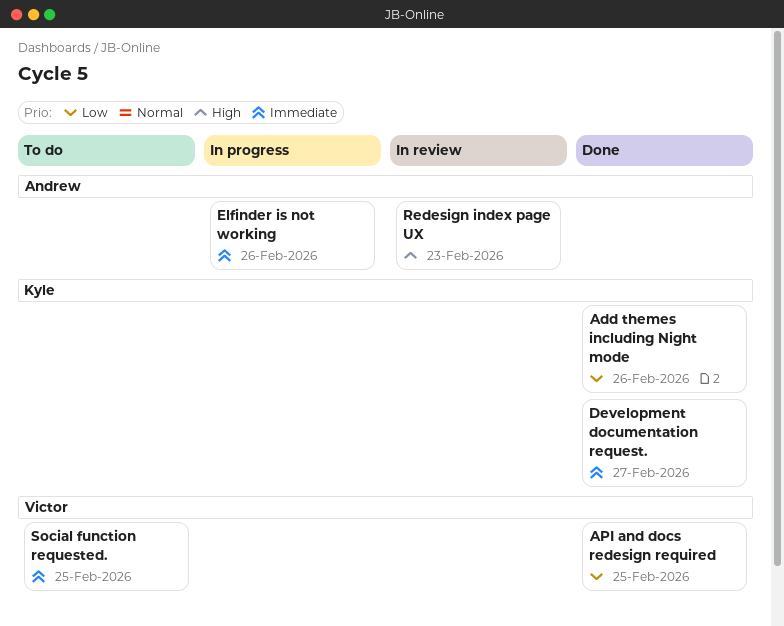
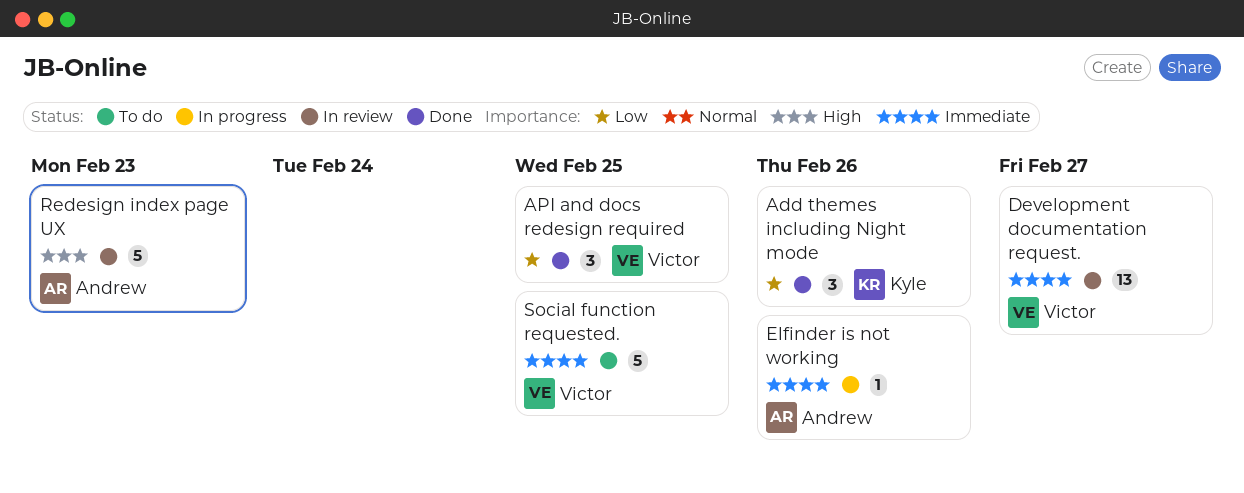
Development documentation request., status: Done -> In review
Development documentation request., owner: Kyle -> Victor

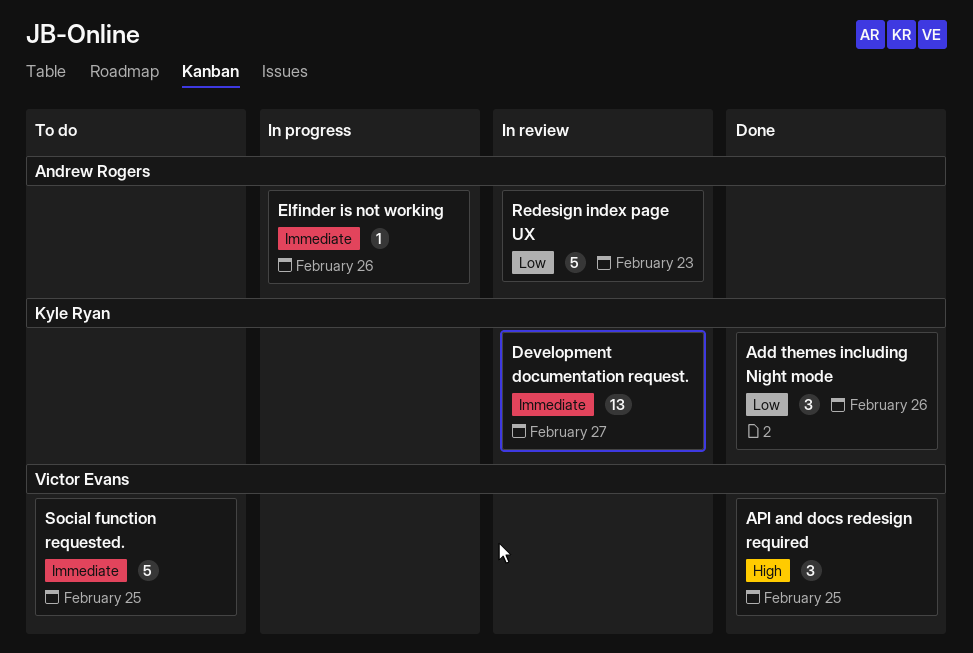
API and docs redesign required, priority: Low -> High
Development documentation request., owner: Victor Evans -> Kyle Ryan
Redesign index page UX, priority: High -> Low

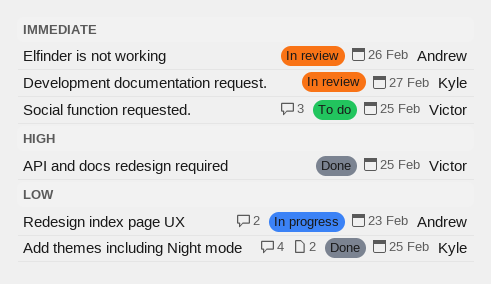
Add themes including Night mode, due: Feb 26 -> Feb 25
Elfinder is not working, status: In progress -> In review
Redesign index page UX, status: In review -> In progress

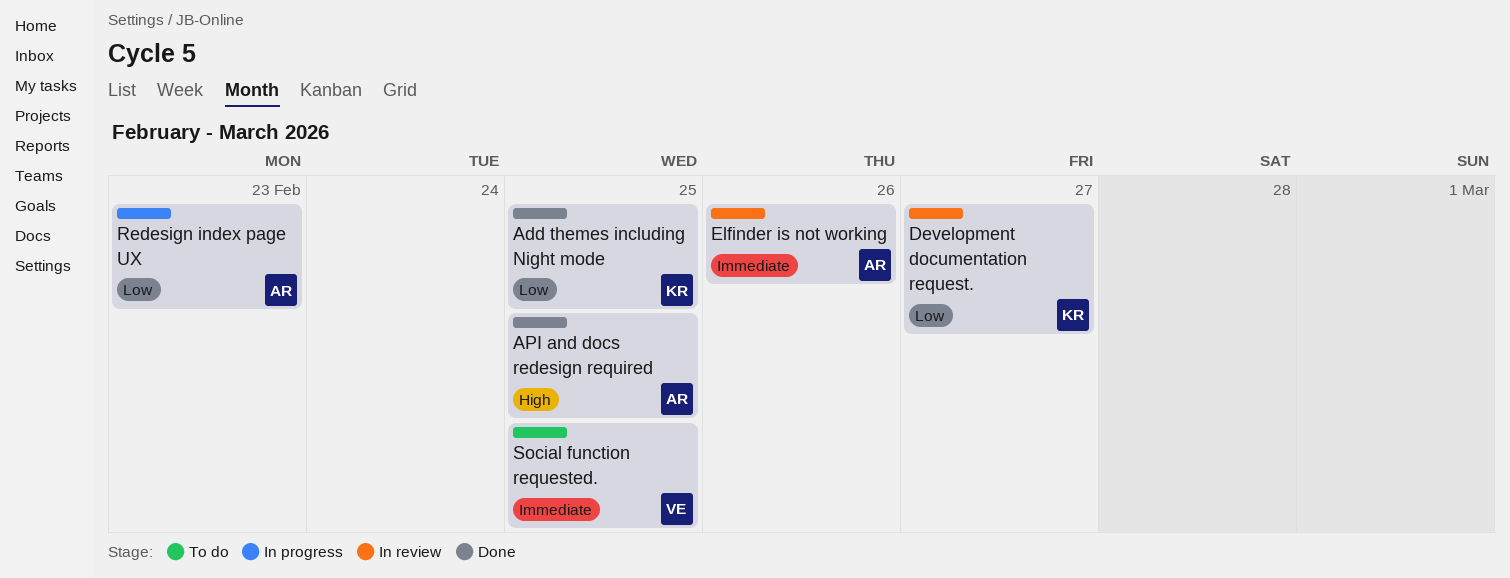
API and docs redesign required, owner: Victor -> Andrew
Development documentation request., priority: Immediate -> Low

